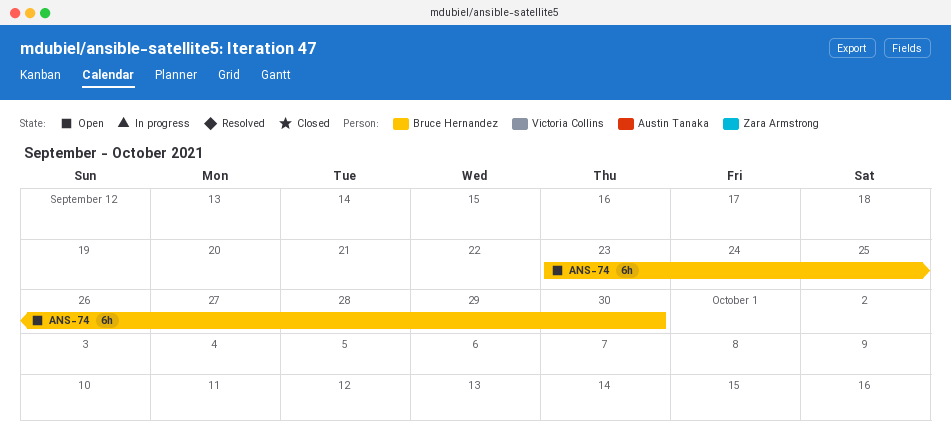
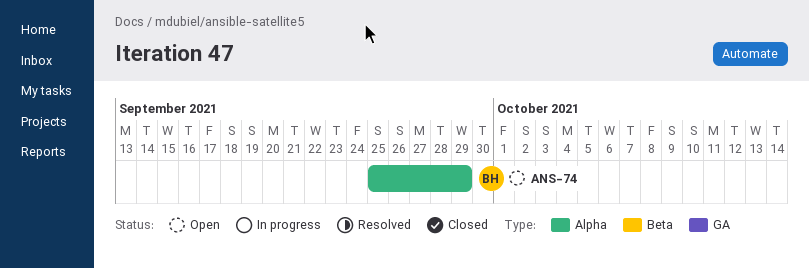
ANS-74, start: Sep 23 -> Sep 25
ANS-74, due: Sep 30 -> Sep 29

